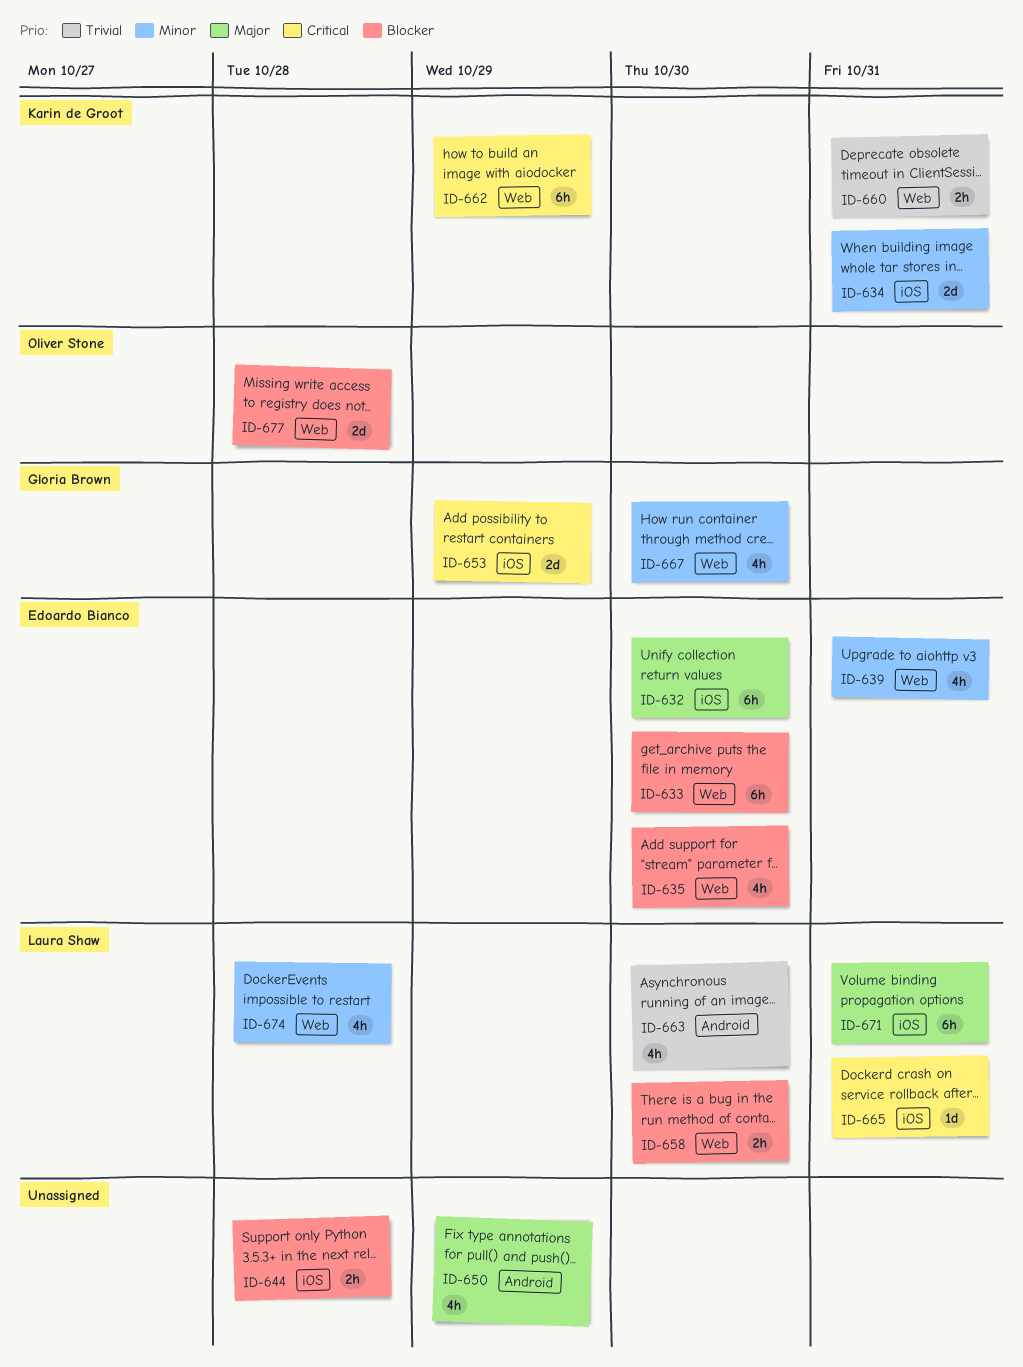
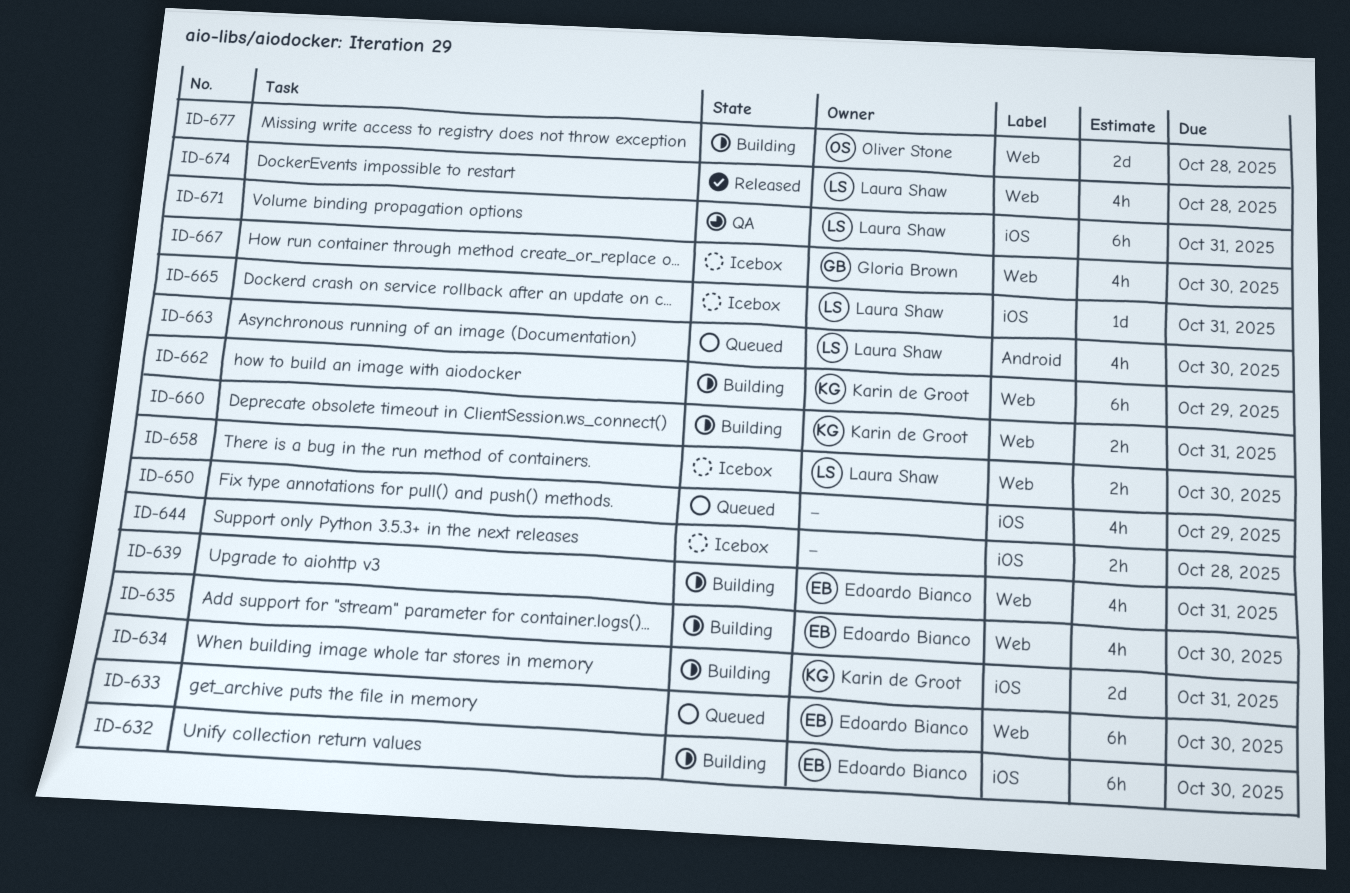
ID-650, label: Android -> iOS
ID-653: present -> none

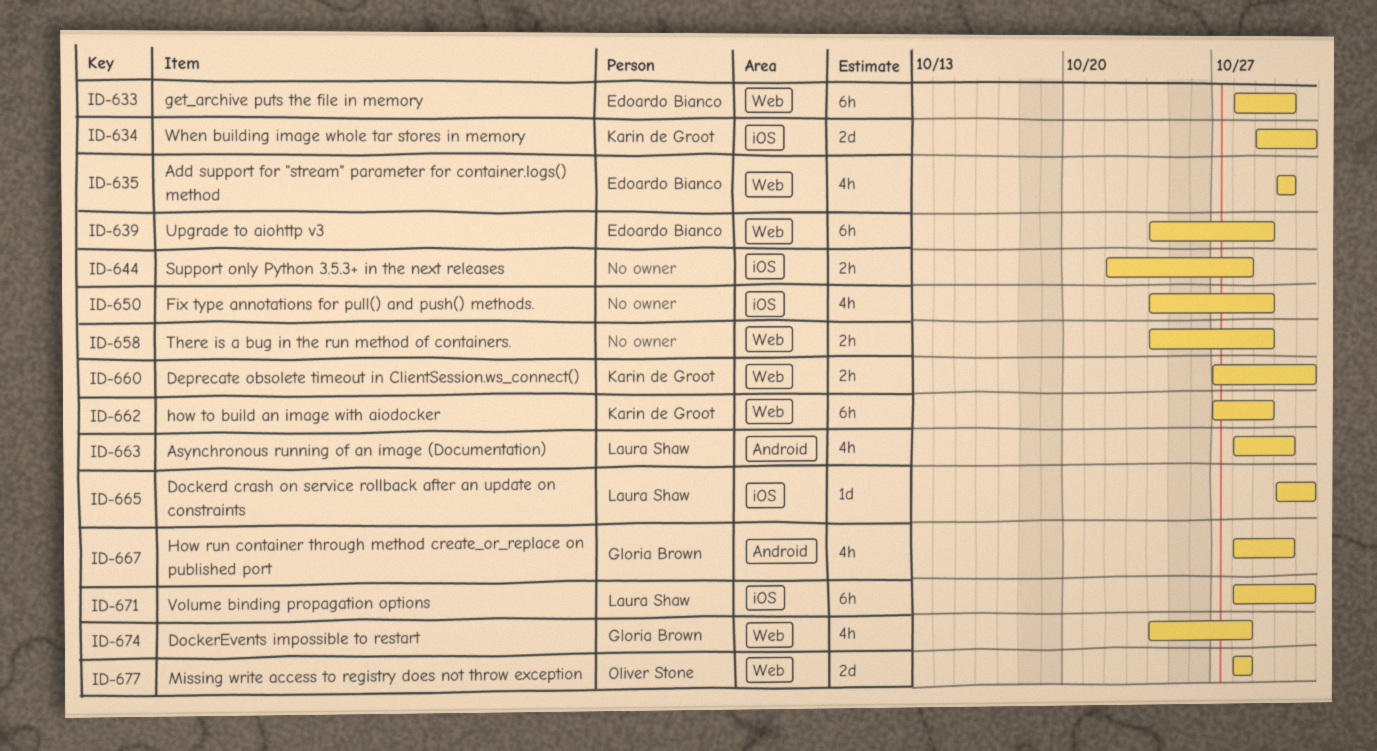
ID-632: present -> none
ID-639, estimate: 4h -> 6h
ID-639, due: Oct 31 -> Oct 29
ID-658, owner: Laura Shaw -> none
ID-658, due: Oct 30 -> Oct 29
ID-667, label: Web -> Android
ID-674, owner: Laura Shaw -> Gloria Brown

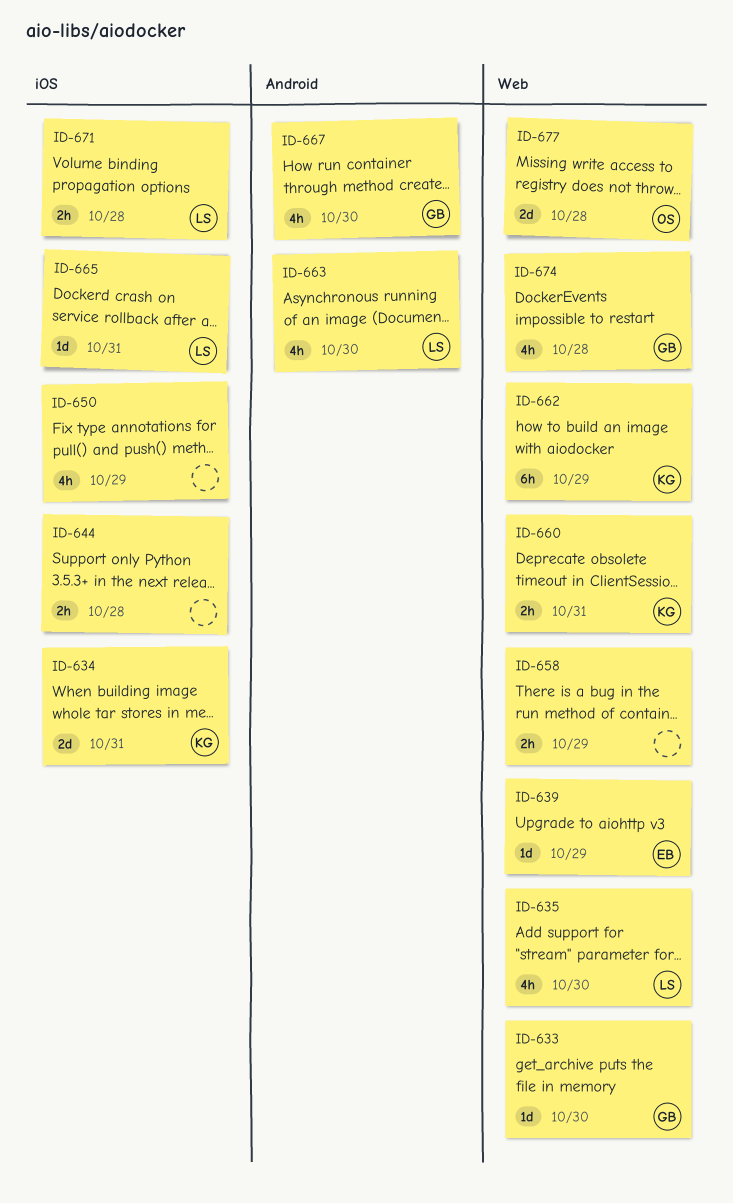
ID-633, owner: Edoardo Bianco -> Gloria Brown
ID-633, estimate: 6h -> 1d
ID-635, owner: Edoardo Bianco -> Laura Shaw
ID-639, estimate: 6h -> 1d
ID-671, estimate: 6h -> 2h
ID-671, due: Oct 31 -> Oct 28

